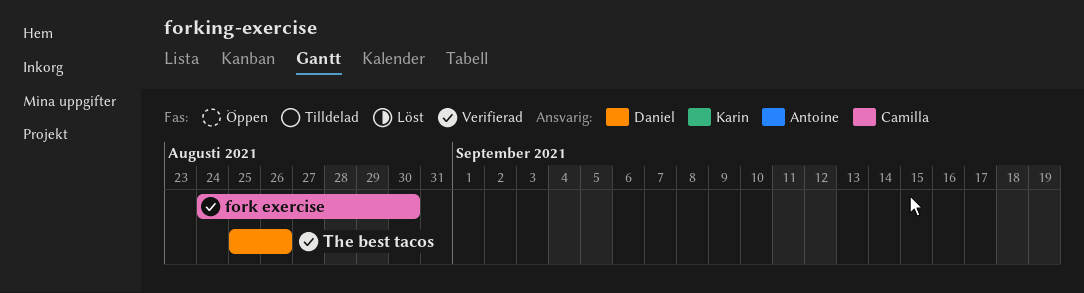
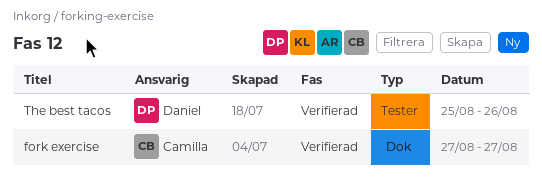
fork exercise, start: Aug 24 -> Aug 27
fork exercise, due: Aug 30 -> Aug 27

